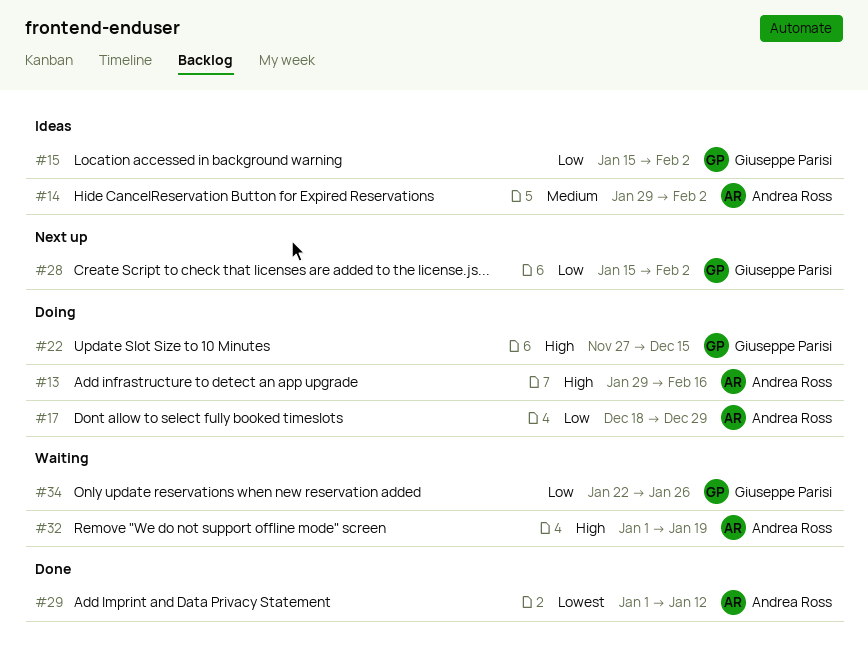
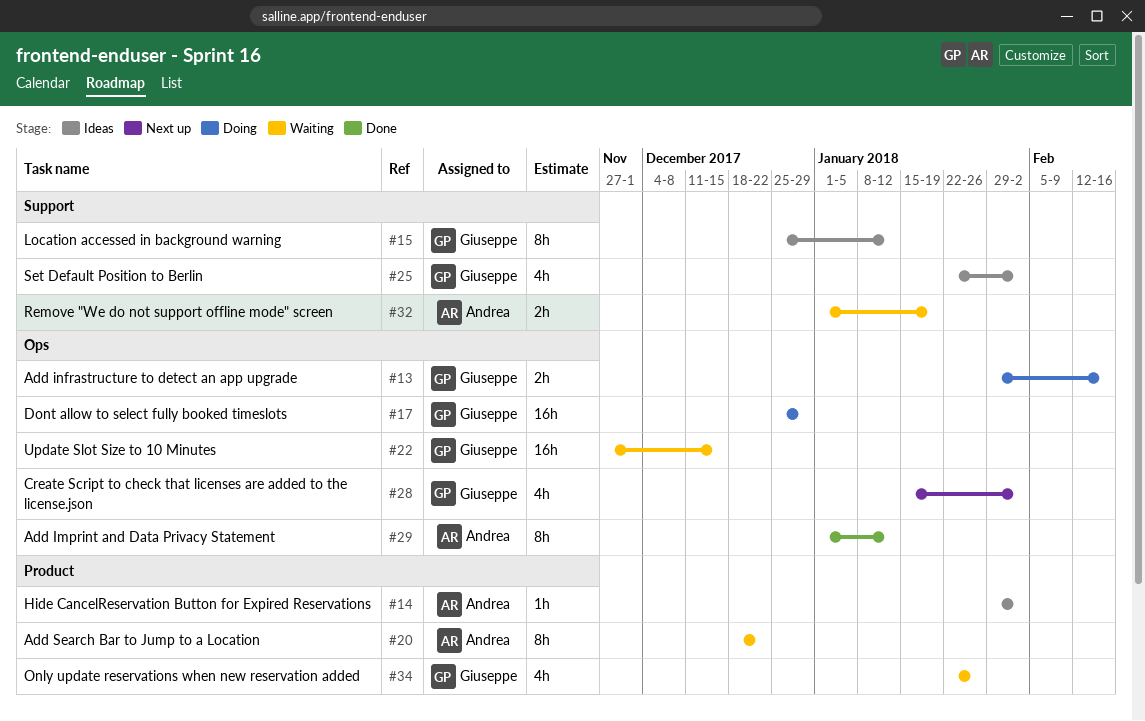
#13, owner: Andrea Ross -> Giuseppe Parisi
#15, start: Jan 15 -> Dec 25
#15, due: Feb 2 -> Jan 12
#17, owner: Andrea Ross -> Giuseppe Parisi
#17, start: Dec 18 -> Dec 25
#20: none -> present
#22, status: Doing -> Waiting
#25: none -> present

